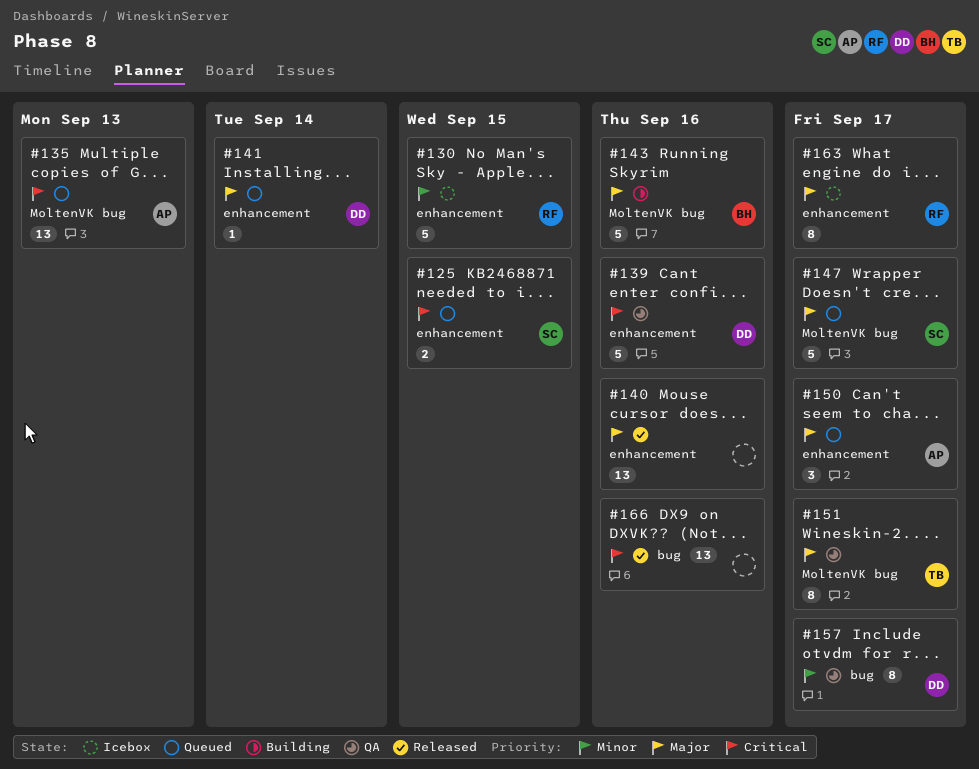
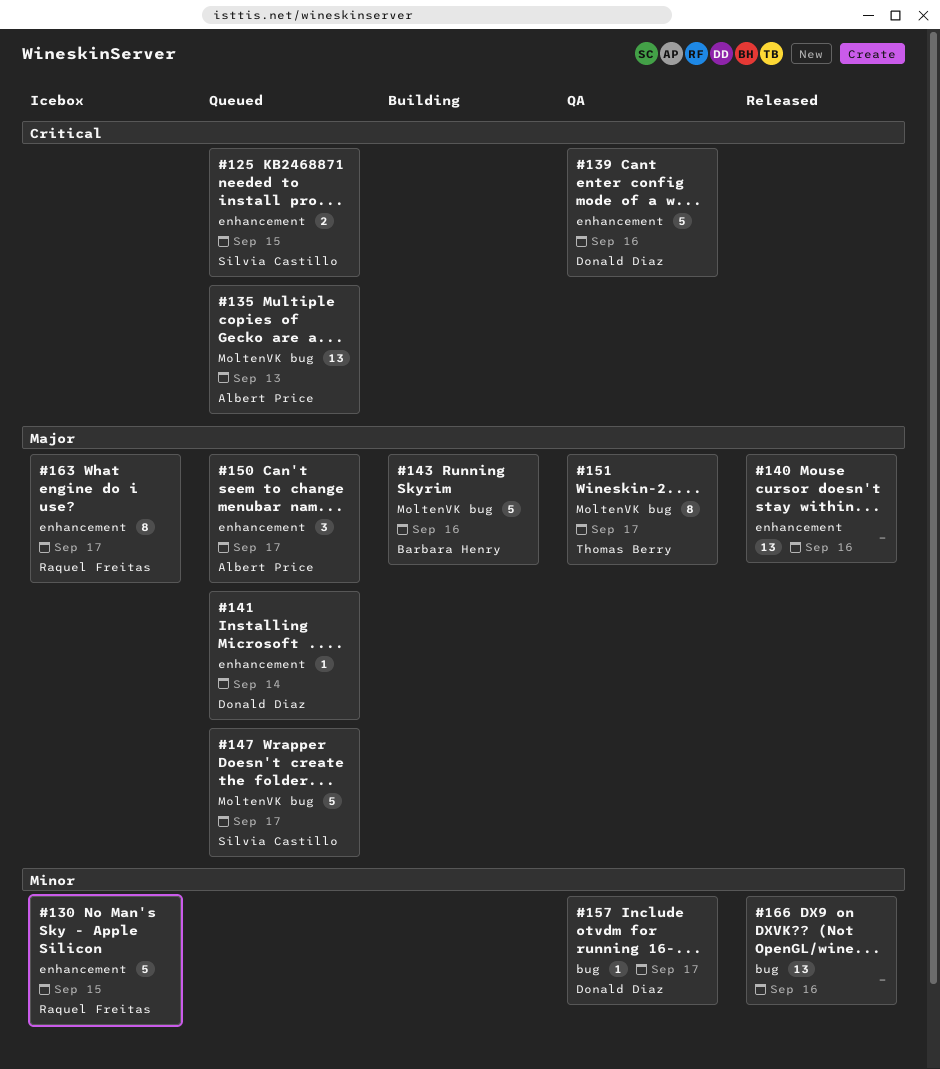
#157, estimate: 8 -> 1
#166, priority: Critical -> Minor

